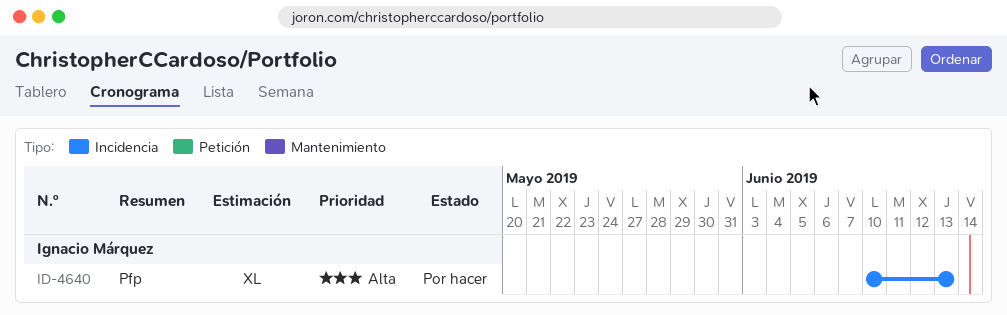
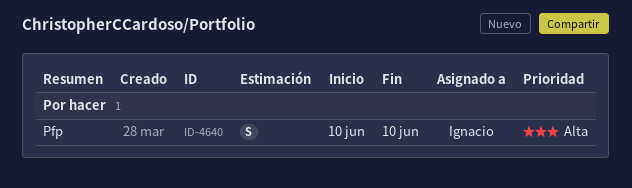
ID-4640, estimate: XL -> S
ID-4640, due: Jun 13 -> Jun 10

